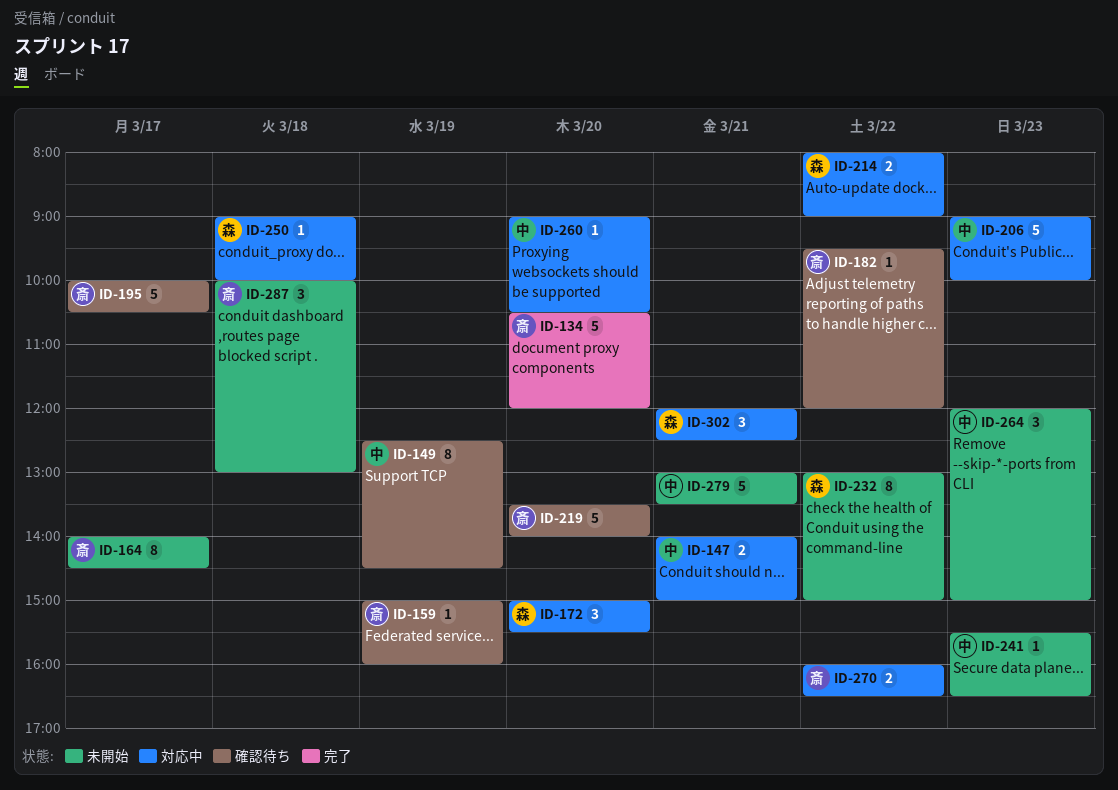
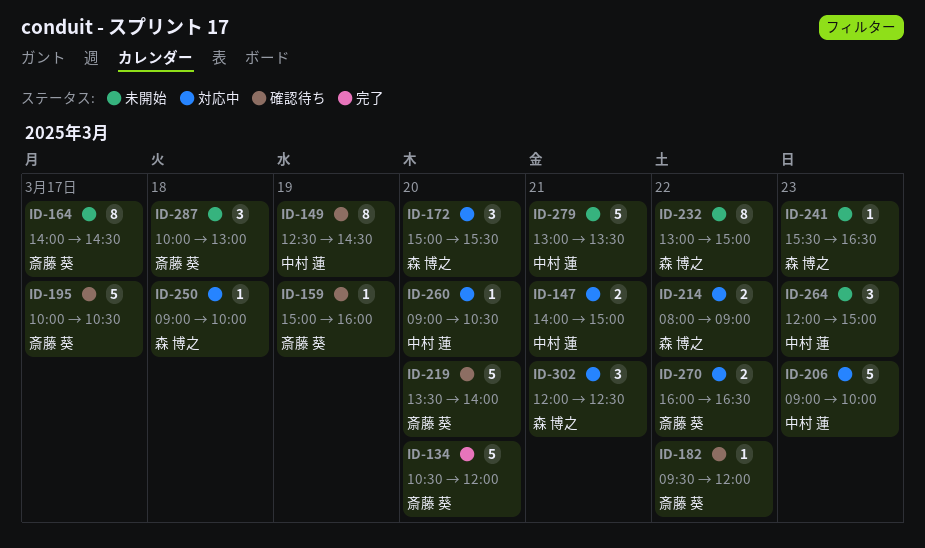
ID-241, owner: 中村 蓮 -> 森 博之

